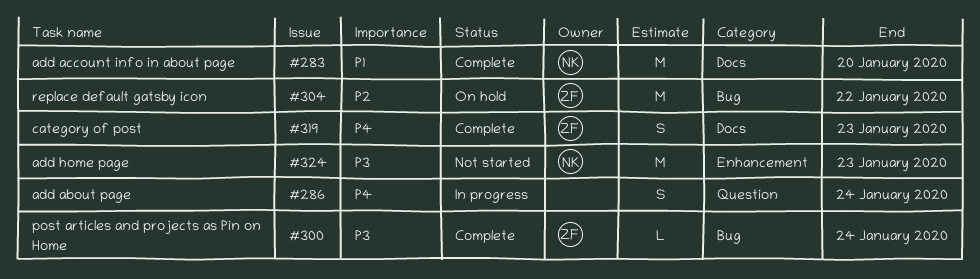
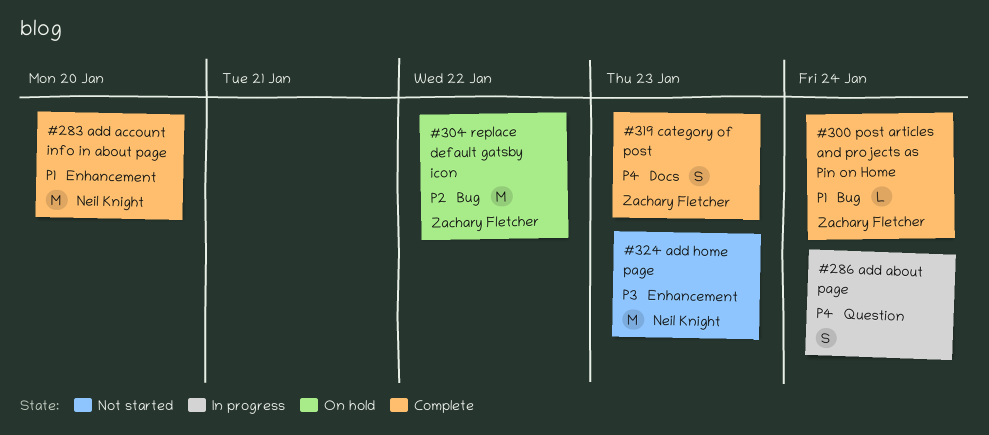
#283, label: Docs -> Enhancement
#300, priority: P3 -> P1

